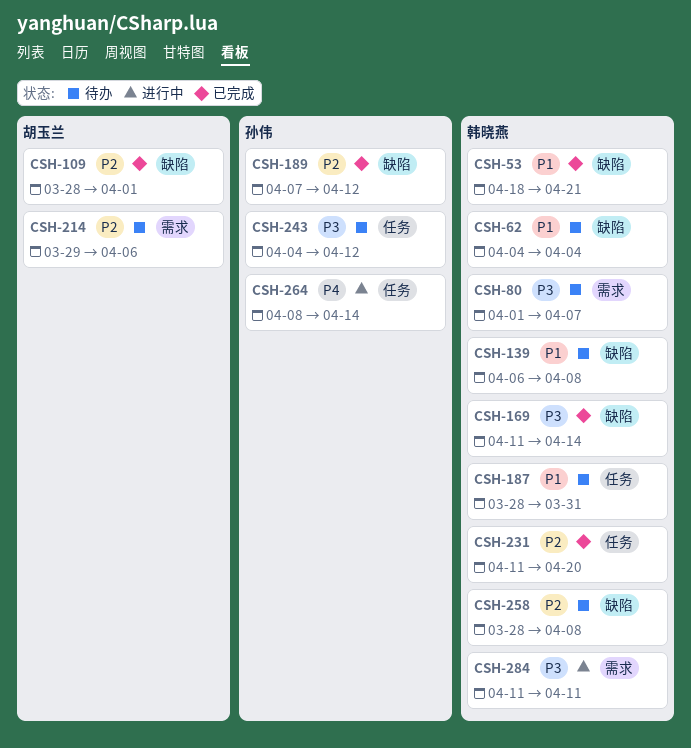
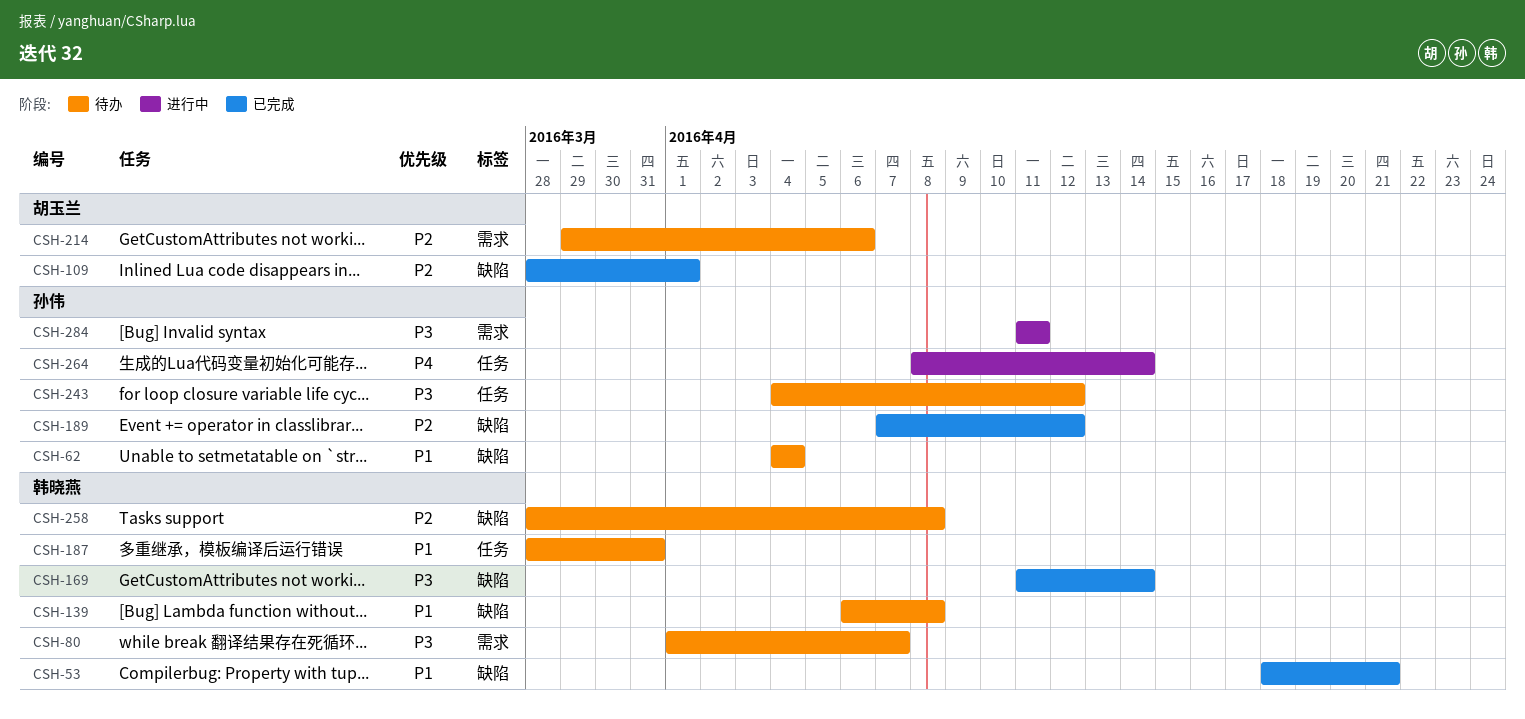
CSH-62, owner: 韩晓燕 -> 孙伟
CSH-231: present -> none
CSH-284, owner: 韩晓燕 -> 孙伟

